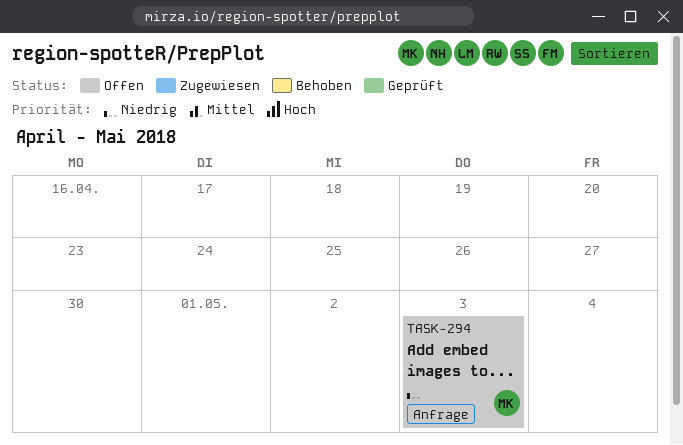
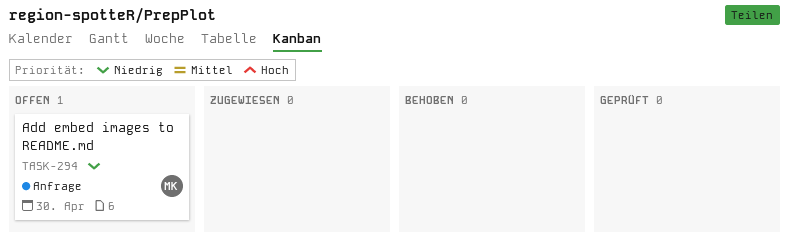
TASK-294, due: May 3 -> Apr 30

